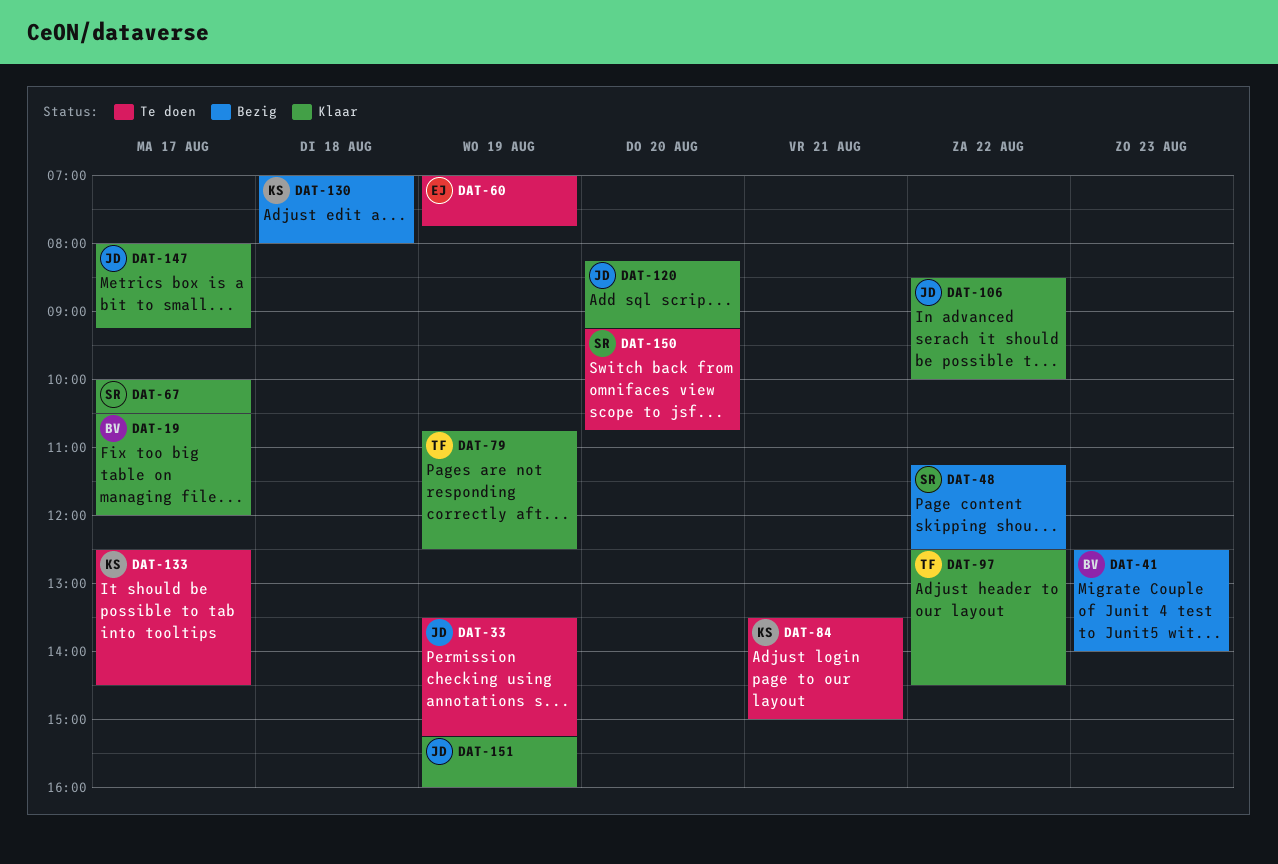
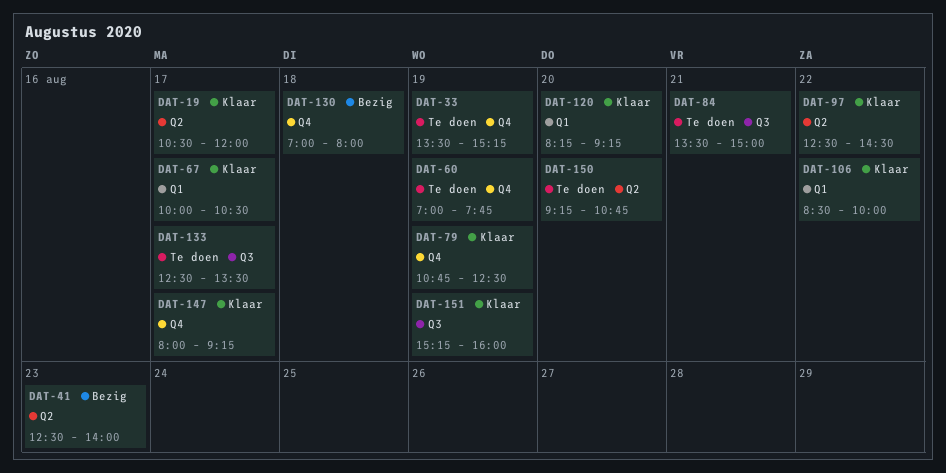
DAT-48: present -> none
DAT-133, ends: 14:30 -> 13:30

